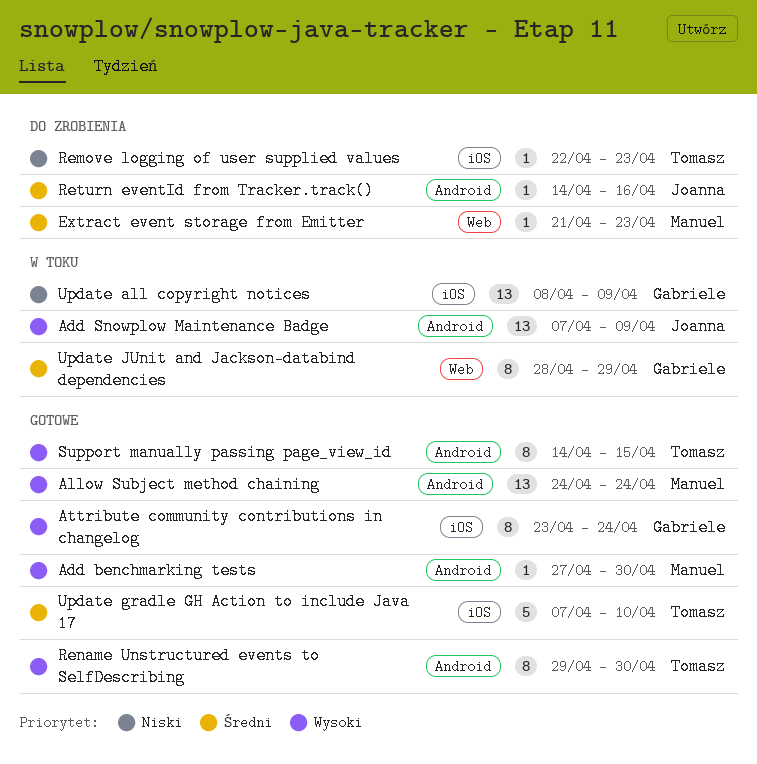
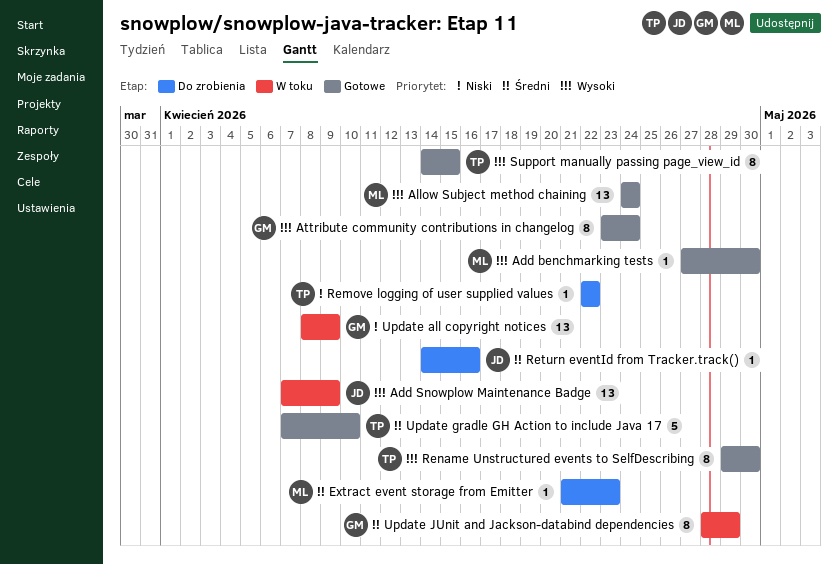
Remove logging of user supplied values, due: Apr 23 -> Apr 22

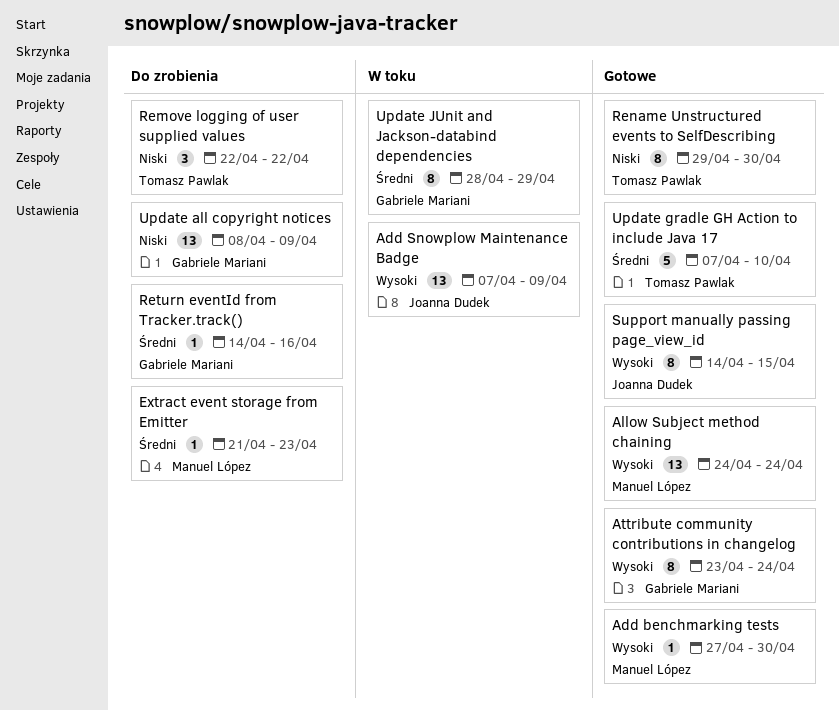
Remove logging of user supplied values, estimate: 1 -> 3
Rename Unstructured events to SelfDescribing, priority: Wysoki -> Niski
Return eventId from Tracker.track(), owner: Joanna Dudek -> Gabriele Mariani
Support manually passing page_view_id, owner: Tomasz Pawlak -> Joanna Dudek
Update all copyright notices, status: W toku -> Do zrobienia

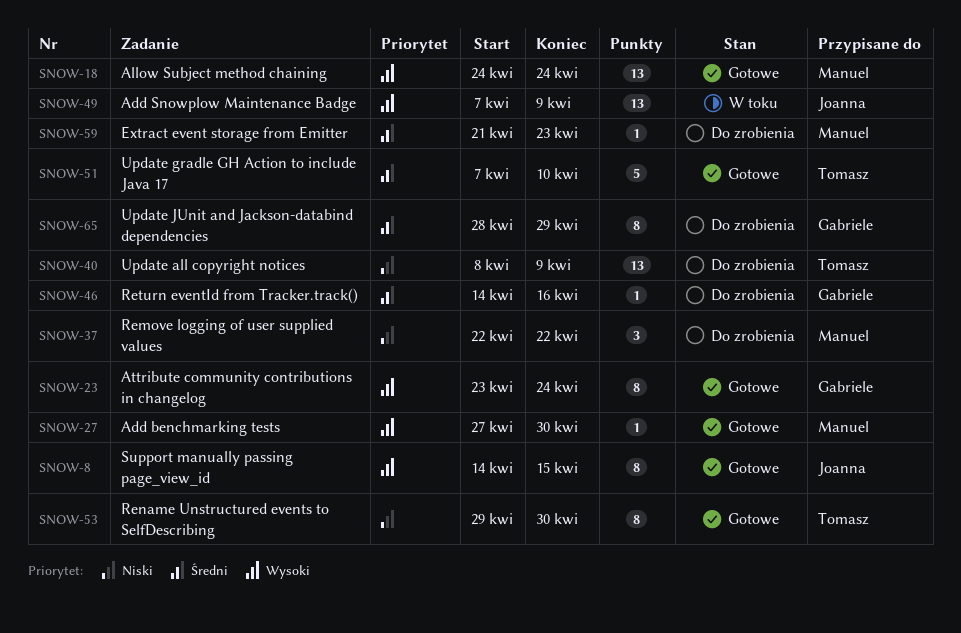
Remove logging of user supplied values, owner: Tomasz Pawlak -> Manuel López
Update all copyright notices, owner: Gabriele Mariani -> Tomasz Pawlak
Update JUnit and Jackson-databind dependencies, status: W toku -> Do zrobienia

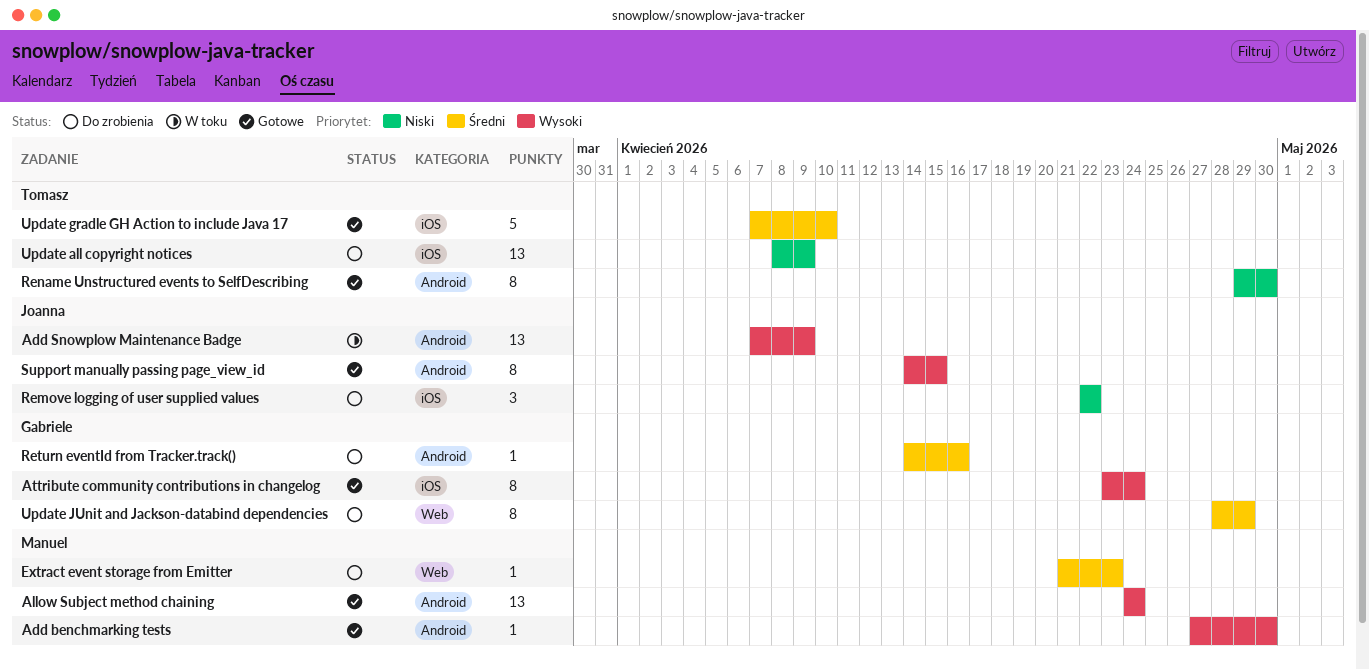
Remove logging of user supplied values, owner: Manuel -> Joanna

